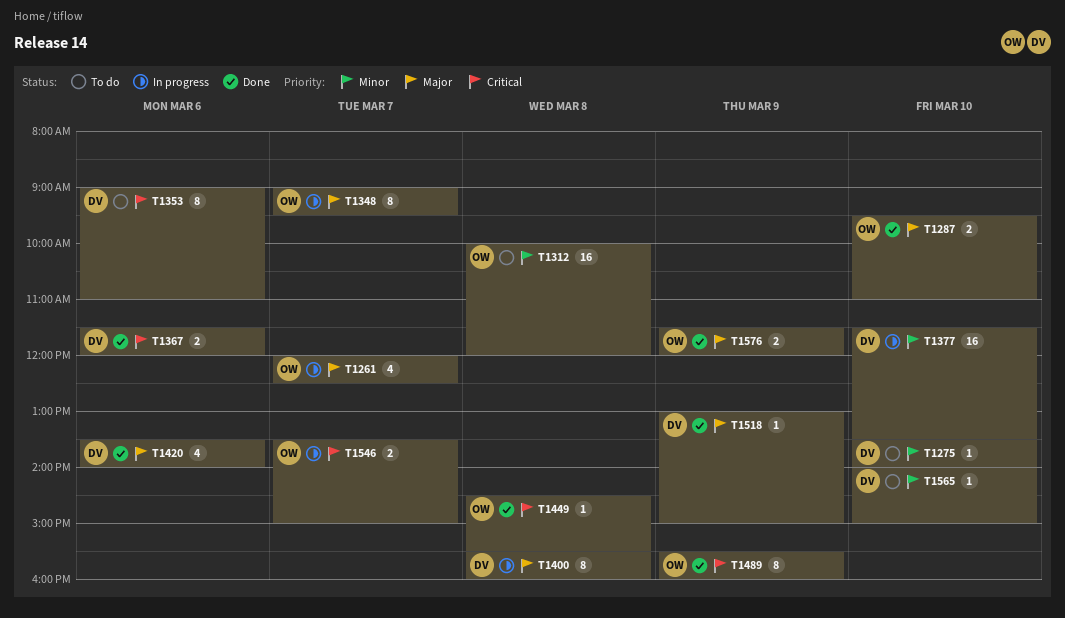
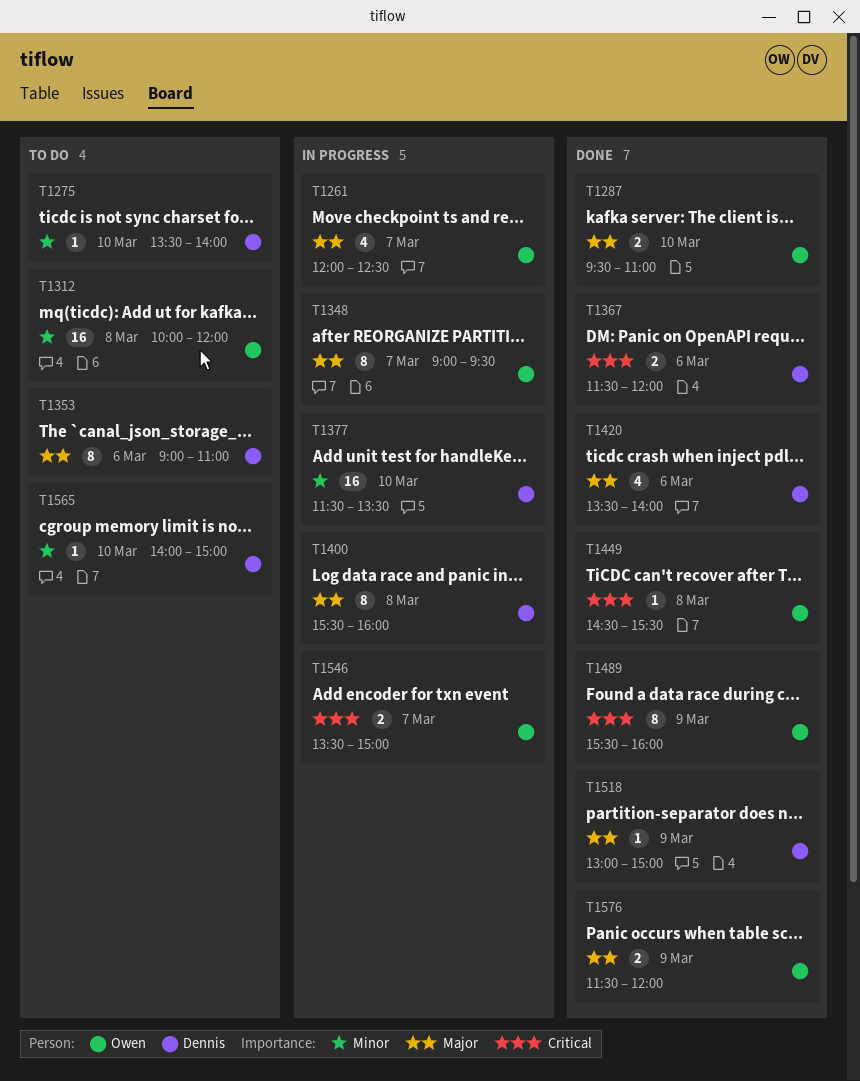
T1353, priority: Critical -> Major

